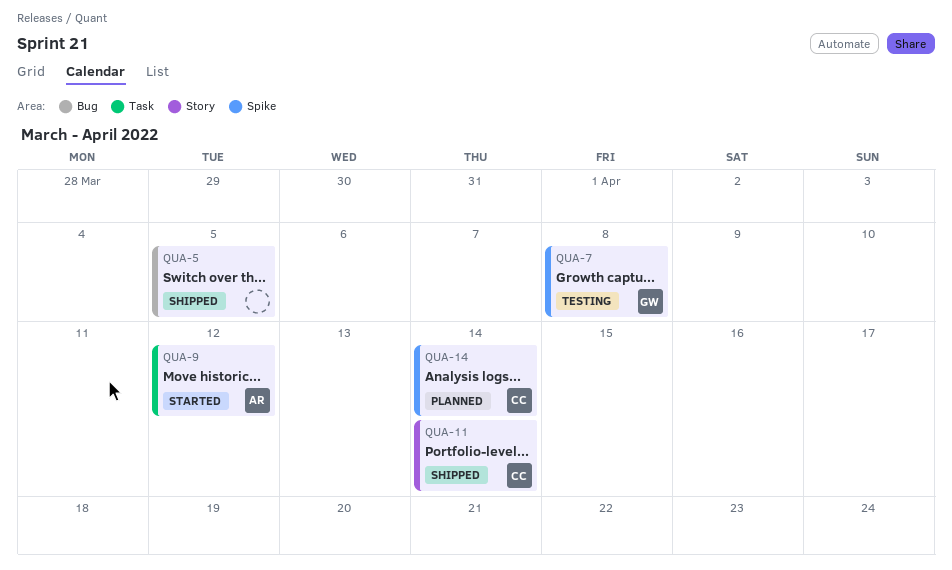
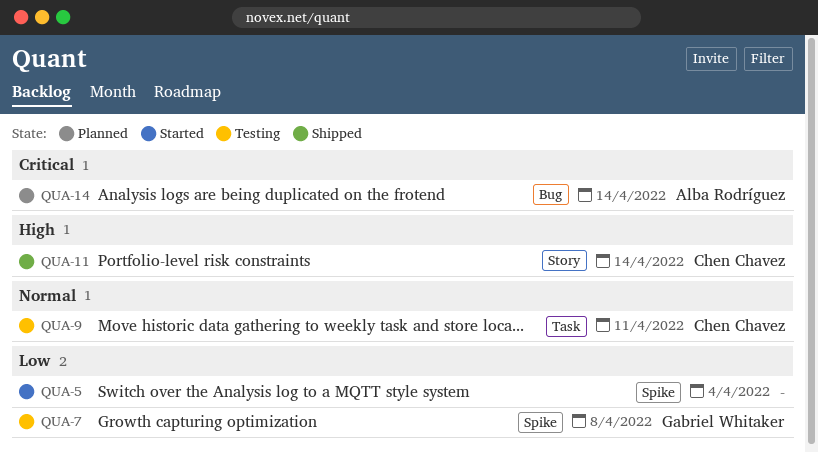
QUA-5, status: Shipped -> Started
QUA-5, label: Bug -> Spike
QUA-5, due: Apr 5 -> Apr 4
QUA-9, status: Started -> Testing
QUA-9, owner: Alba Rodríguez -> Chen Chavez
QUA-9, due: Apr 12 -> Apr 11
QUA-14, owner: Chen Chavez -> Alba Rodríguez
QUA-14, label: Spike -> Bug

